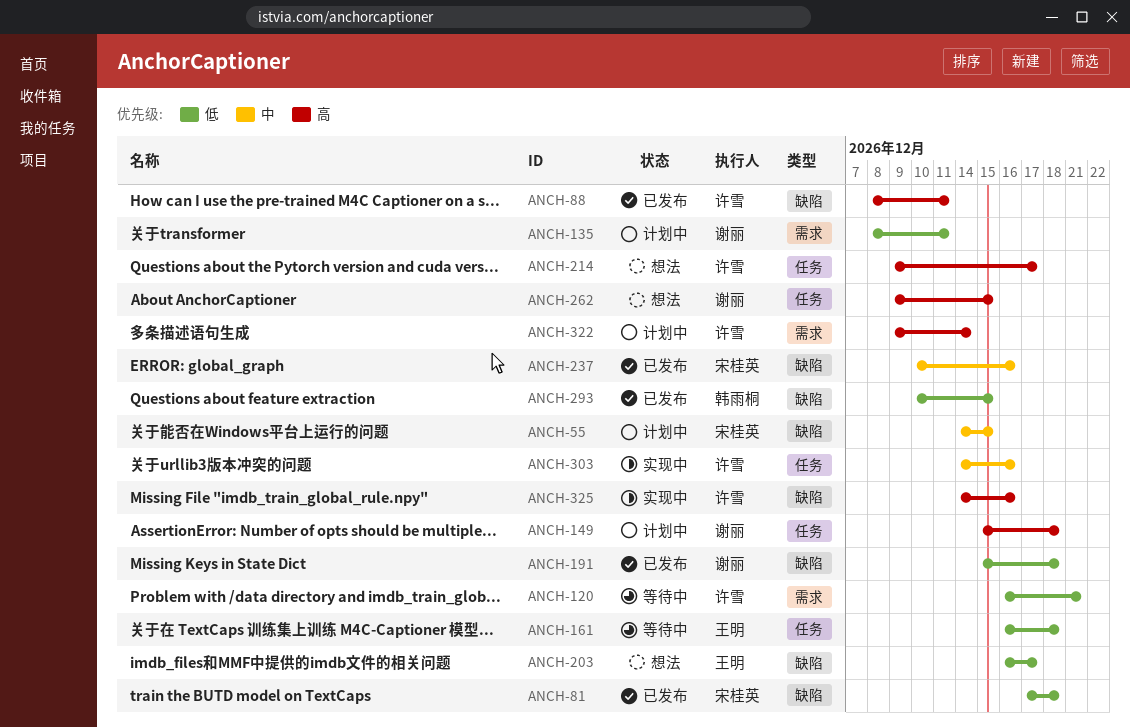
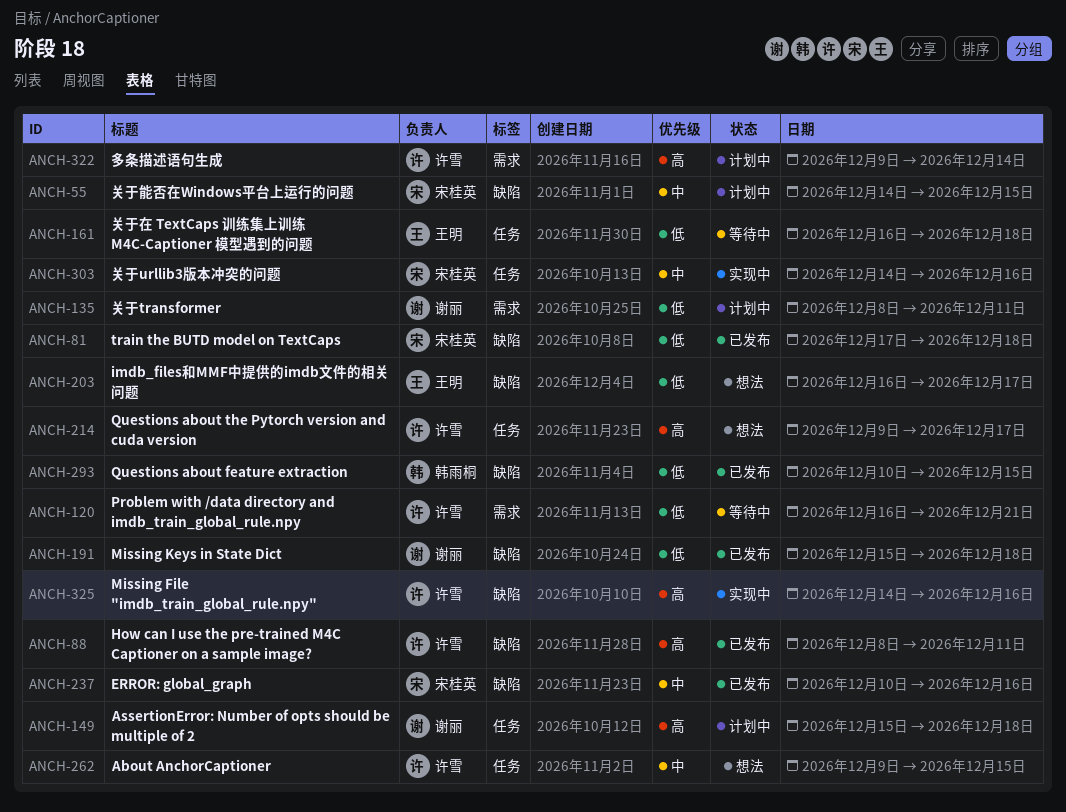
ANCH-262, owner: 谢丽 -> 许雪
ANCH-262, priority: 高 -> 中
ANCH-303, owner: 许雪 -> 宋桂英

